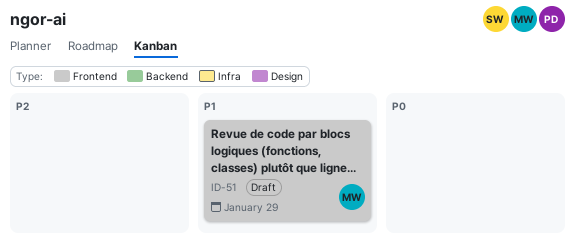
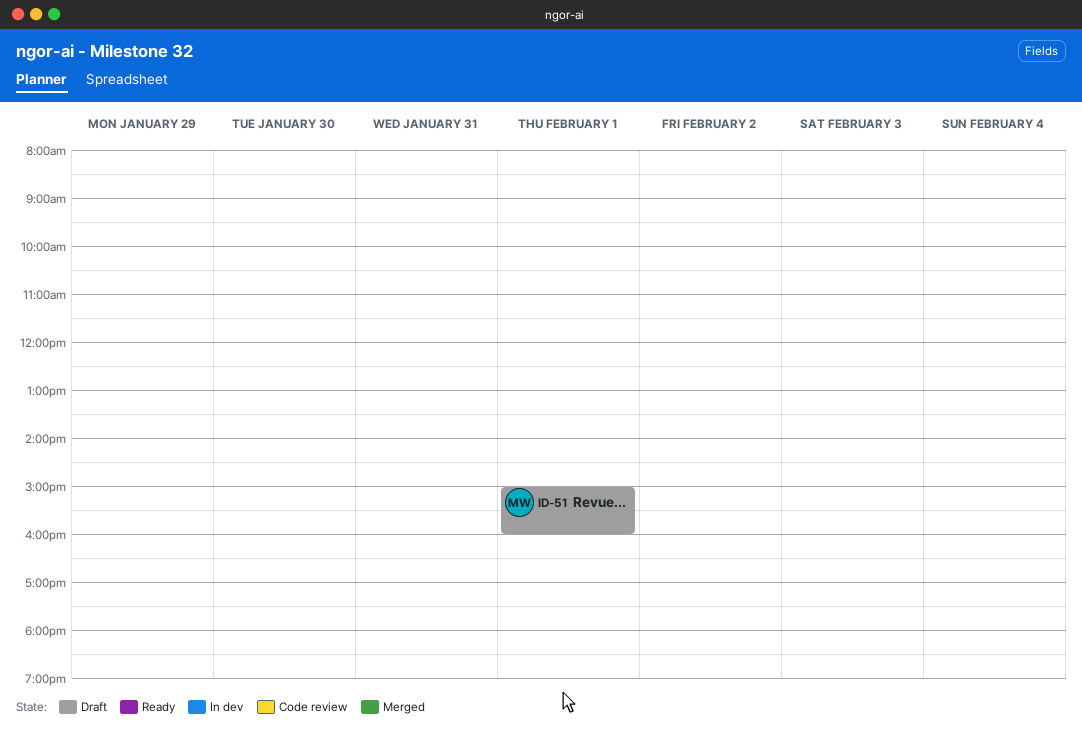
ID-51, day: Jan 29 -> Feb 1

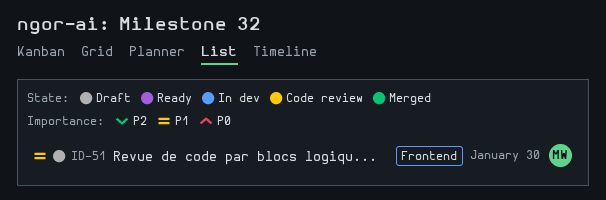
ID-51, day: Feb 1 -> Jan 30

